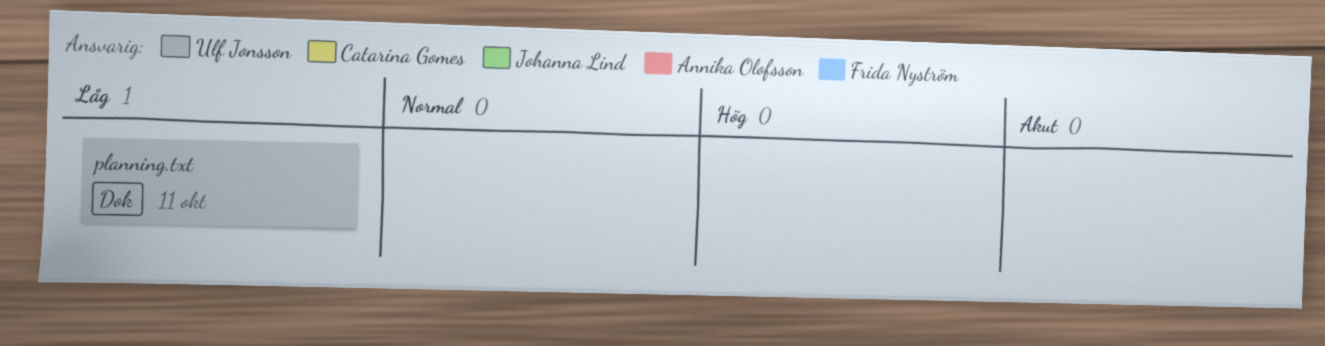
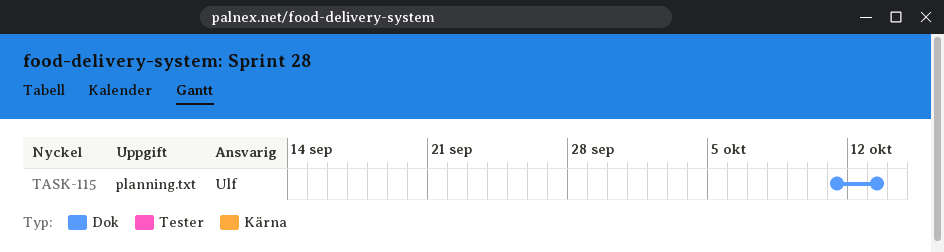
planning.txt, due: Oct 11 -> Oct 13

